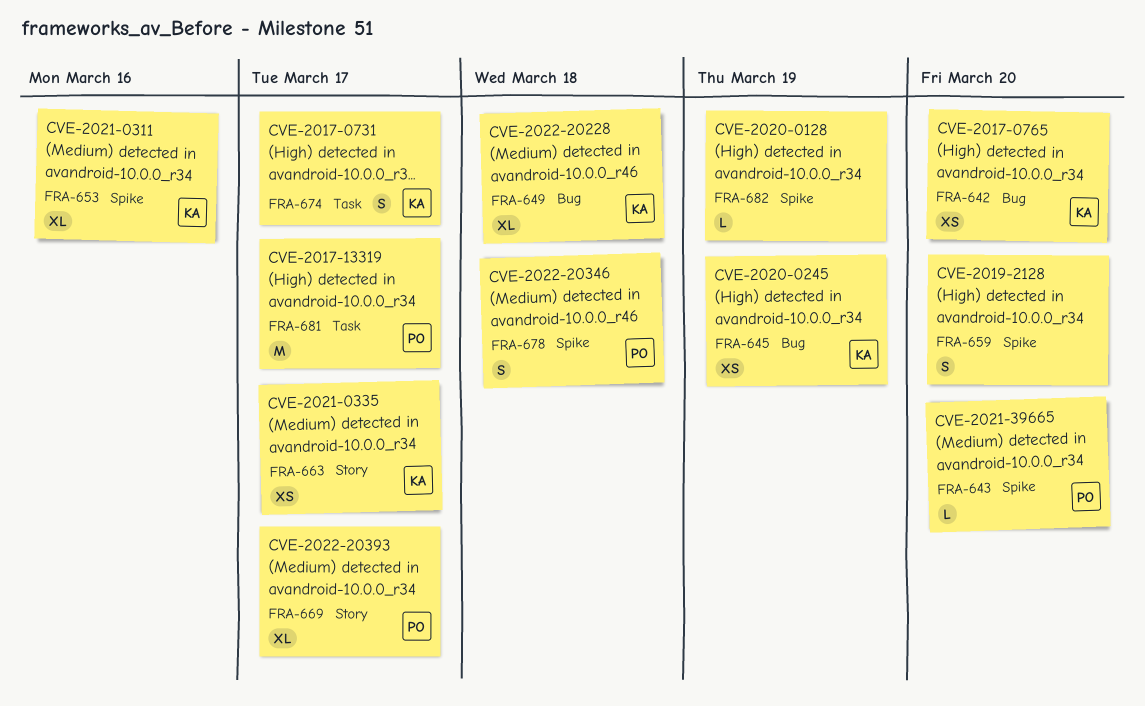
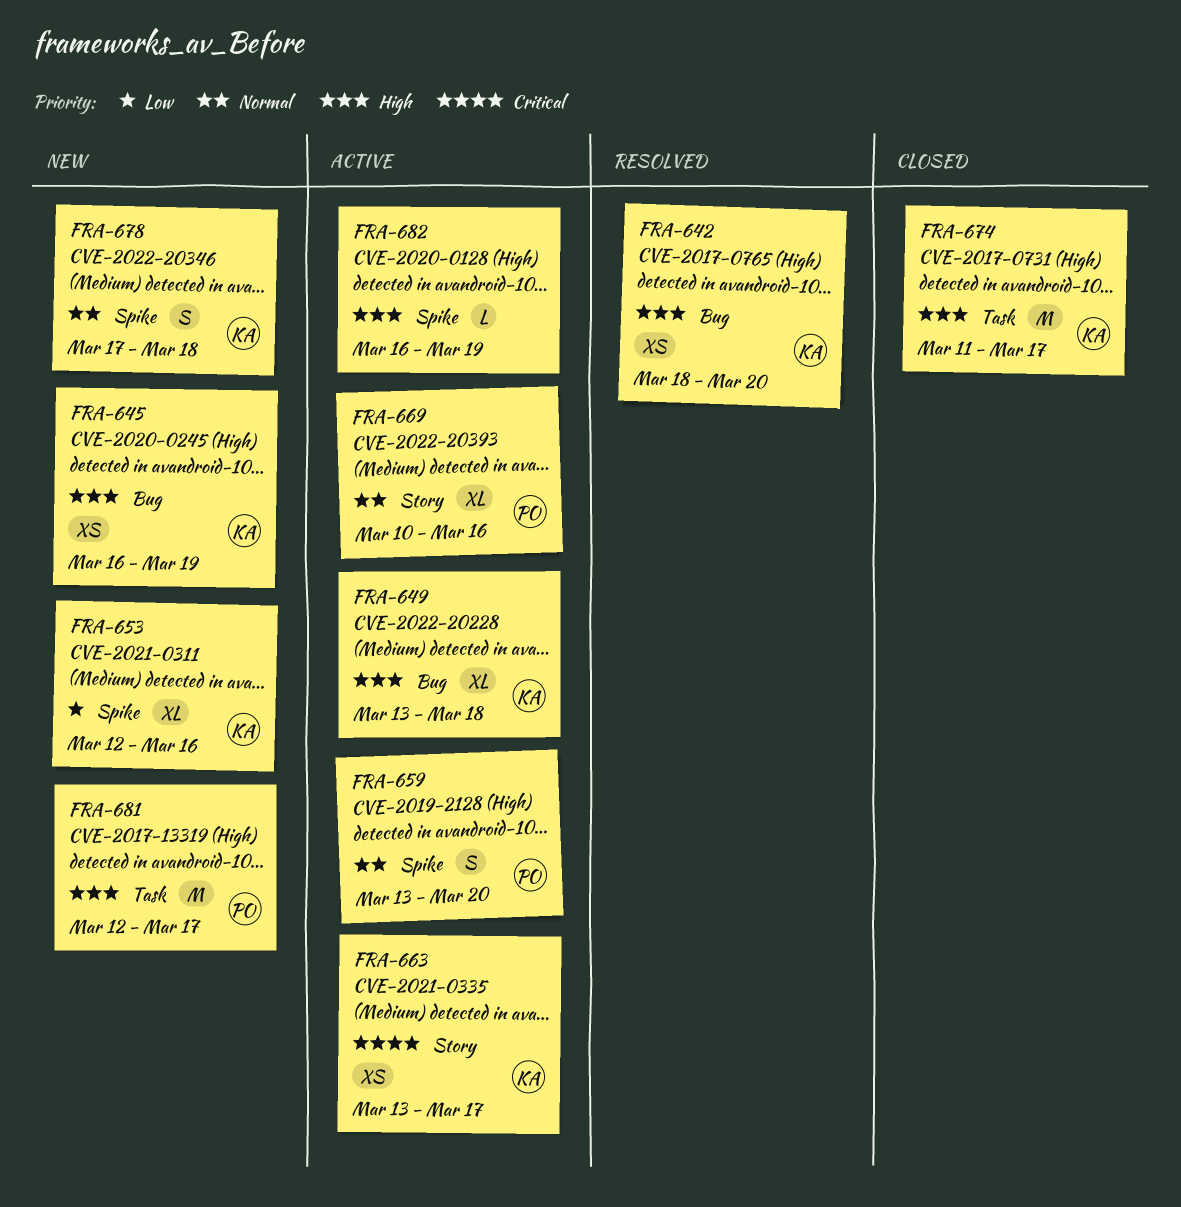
FRA-643: present -> none
FRA-659, owner: none -> PO
FRA-669, due: Mar 17 -> Mar 16
FRA-674, estimate: S -> M
FRA-678, owner: PO -> KA

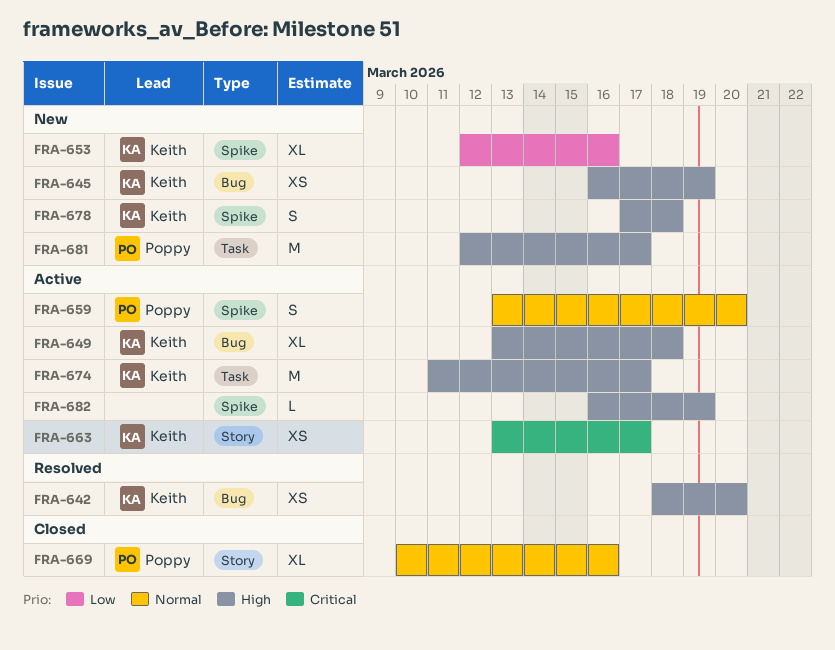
FRA-669, status: Active -> Closed
FRA-674, status: Closed -> Active
FRA-678, priority: Normal -> High

